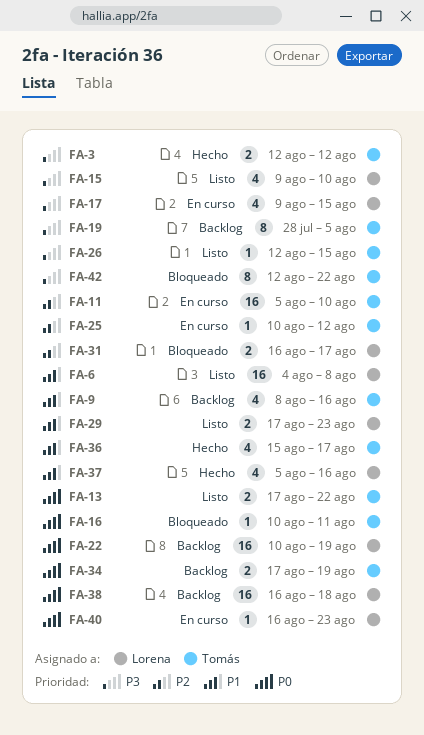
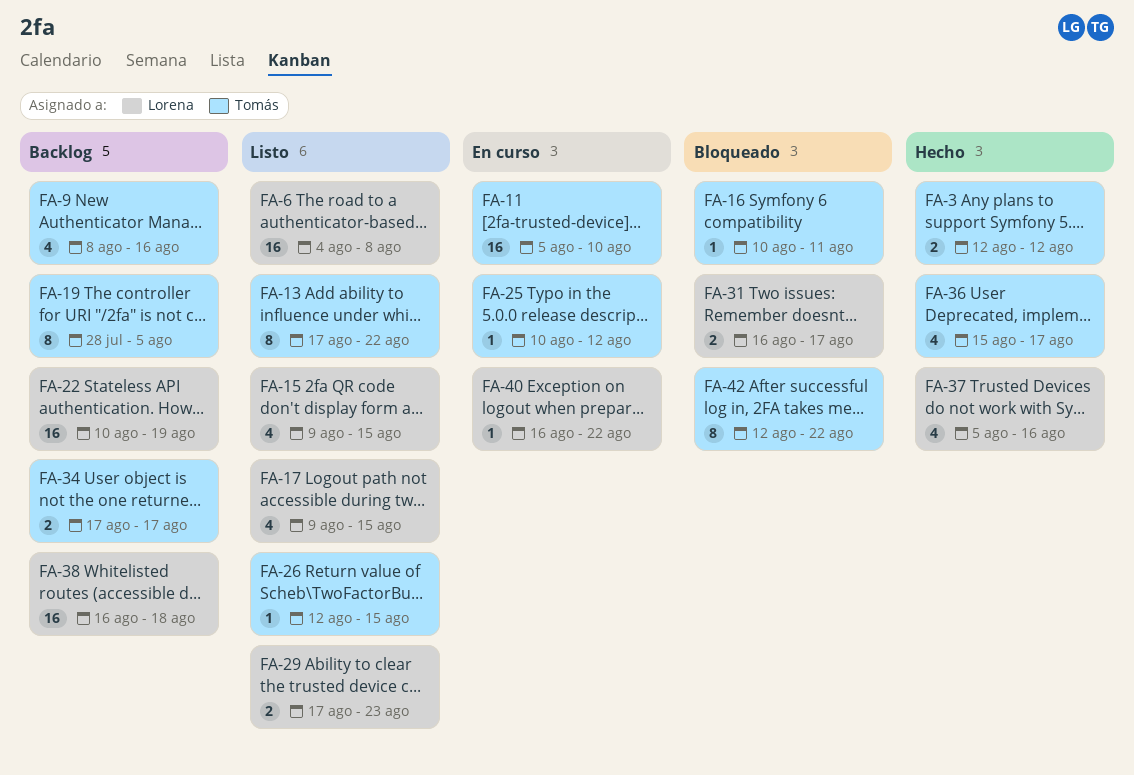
FA-13, estimate: 2 -> 8
FA-15, due: Aug 10 -> Aug 15
FA-17, status: En curso -> Listo
FA-34, due: Aug 19 -> Aug 17
FA-40, due: Aug 23 -> Aug 22

